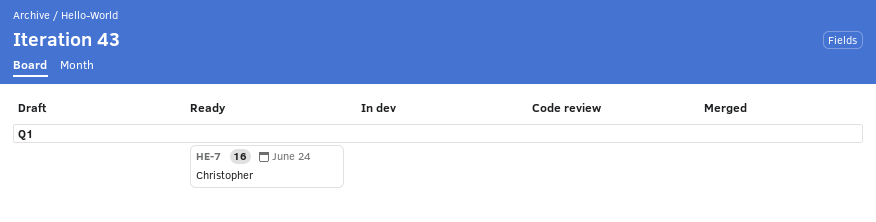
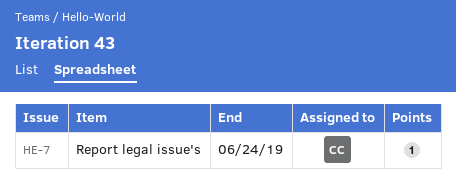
HE-7, estimate: 16 -> 1

